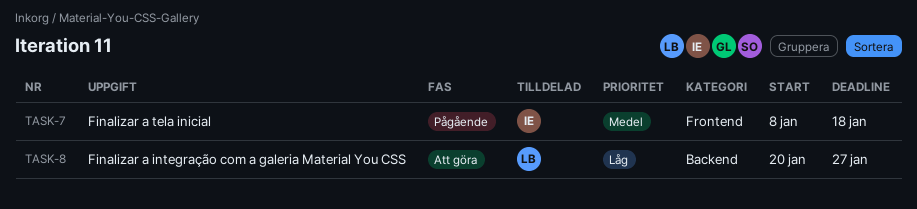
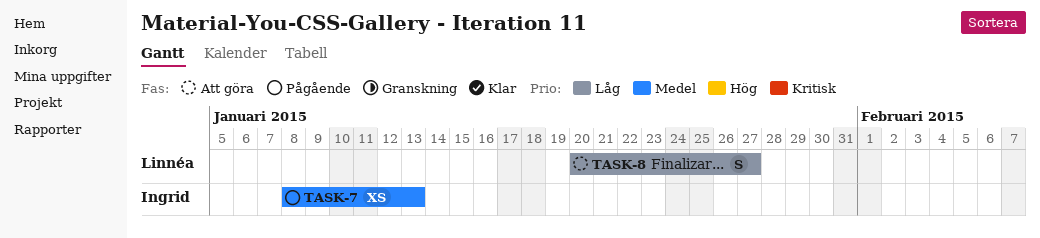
TASK-7, due: Jan 18 -> Jan 13

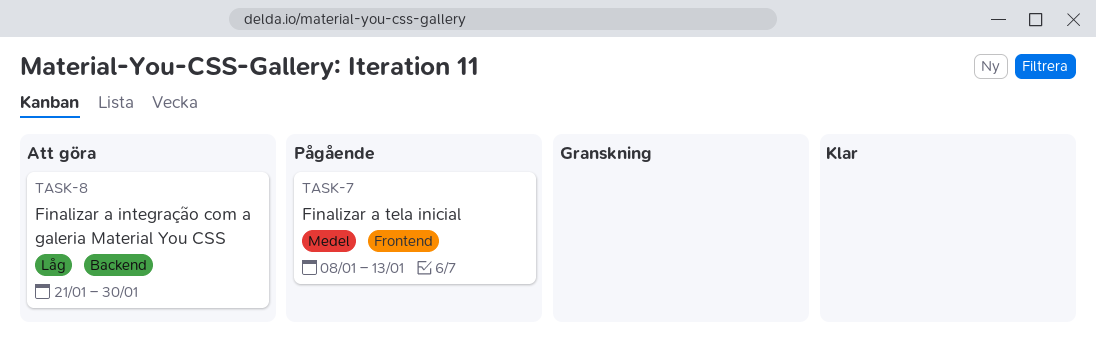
TASK-8, start: Jan 20 -> Jan 21
TASK-8, due: Jan 27 -> Jan 30

